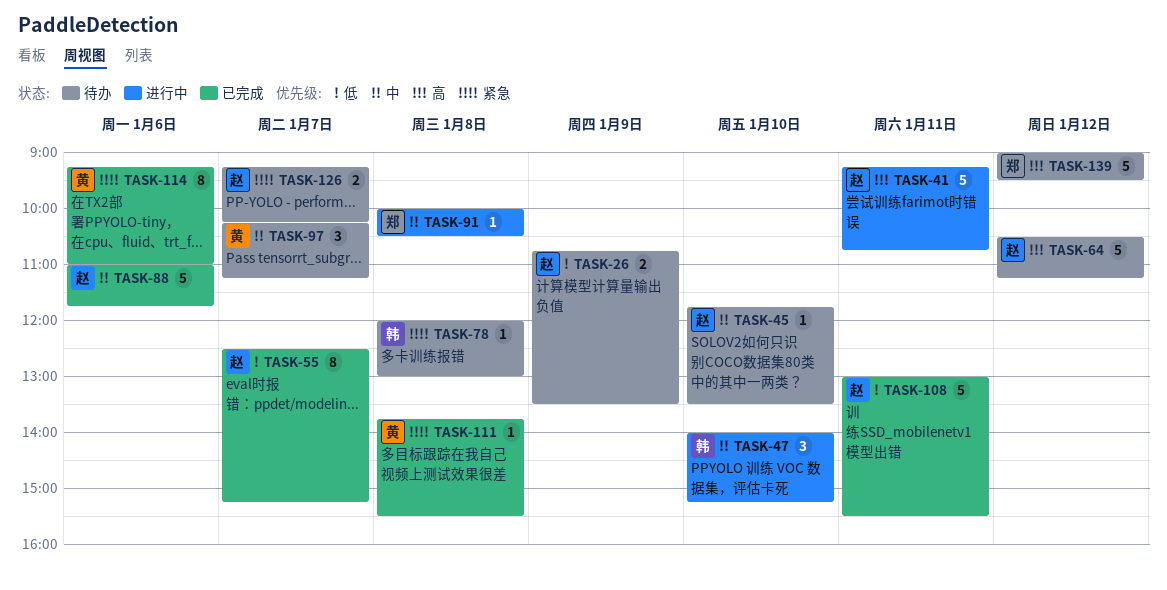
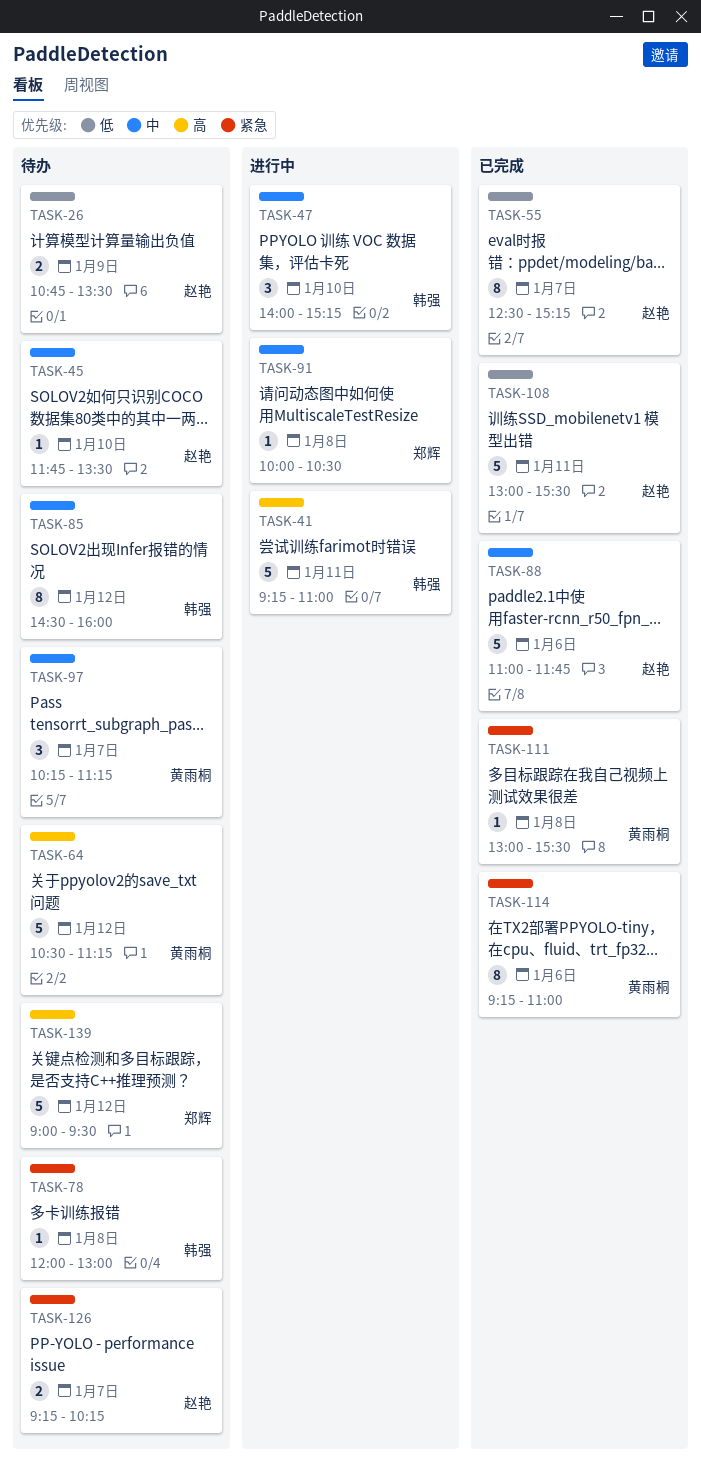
TASK-41, owner: 赵艳 -> 韩强
TASK-41, ends: 10:45 -> 11:00
TASK-64, owner: 赵艳 -> 黄雨桐
TASK-85: none -> present
TASK-111, begins: 13:45 -> 13:00

